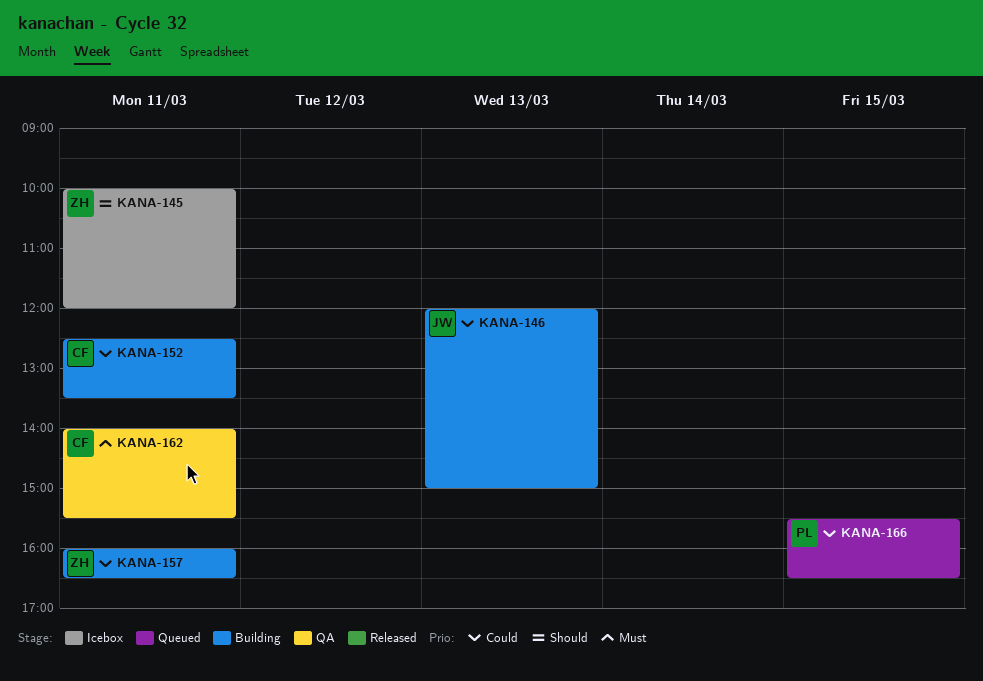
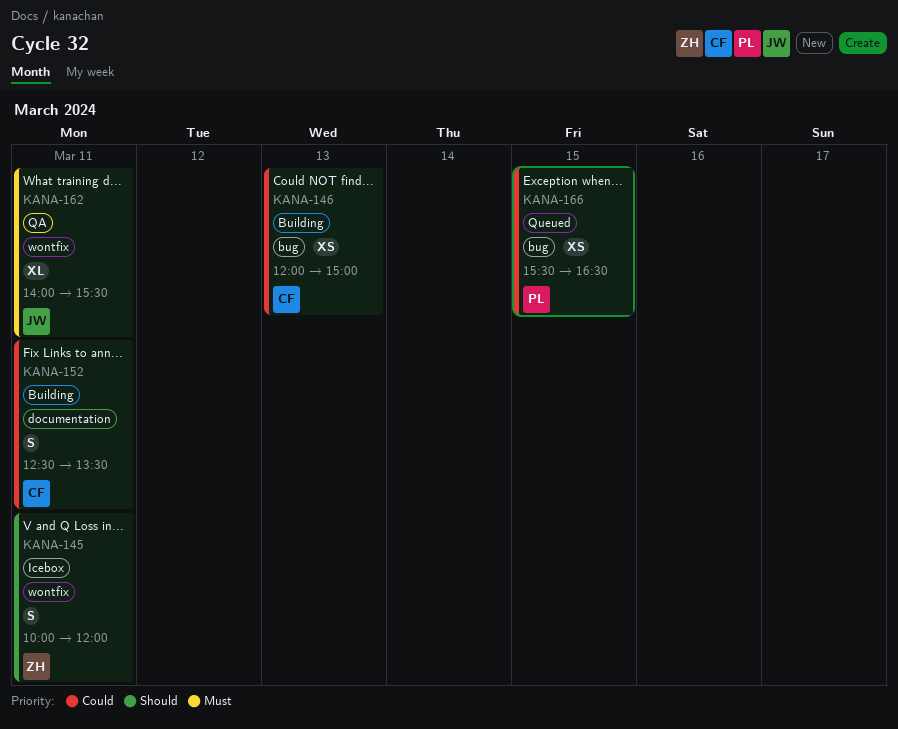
KANA-146, owner: JW -> CF
KANA-157: present -> none
KANA-162, owner: CF -> JW

